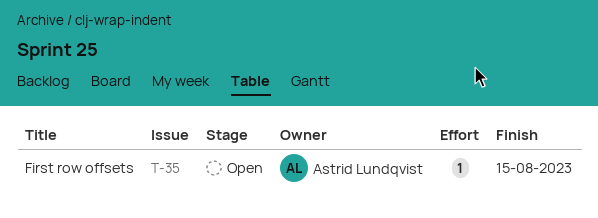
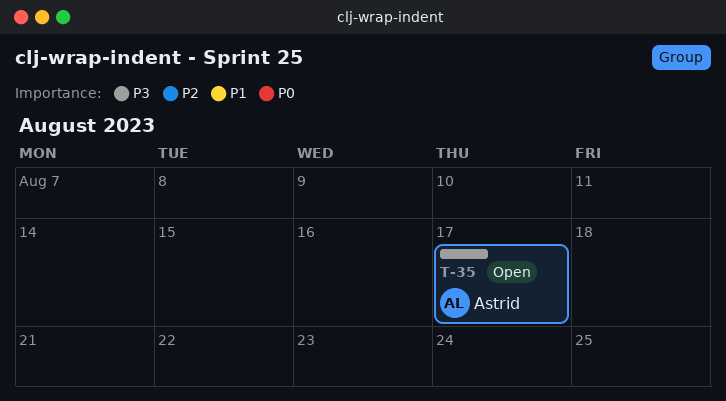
T-35, due: Aug 15 -> Aug 17

